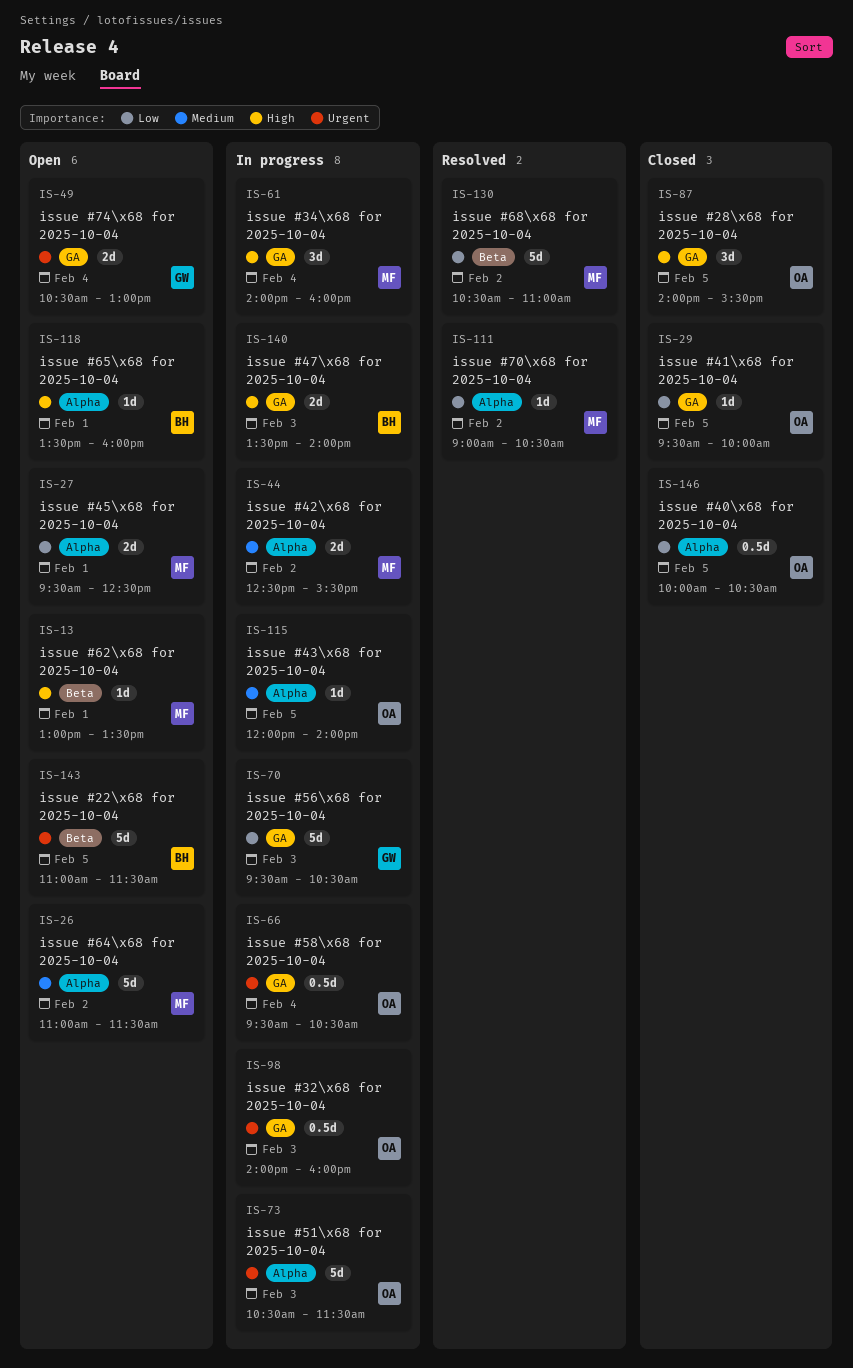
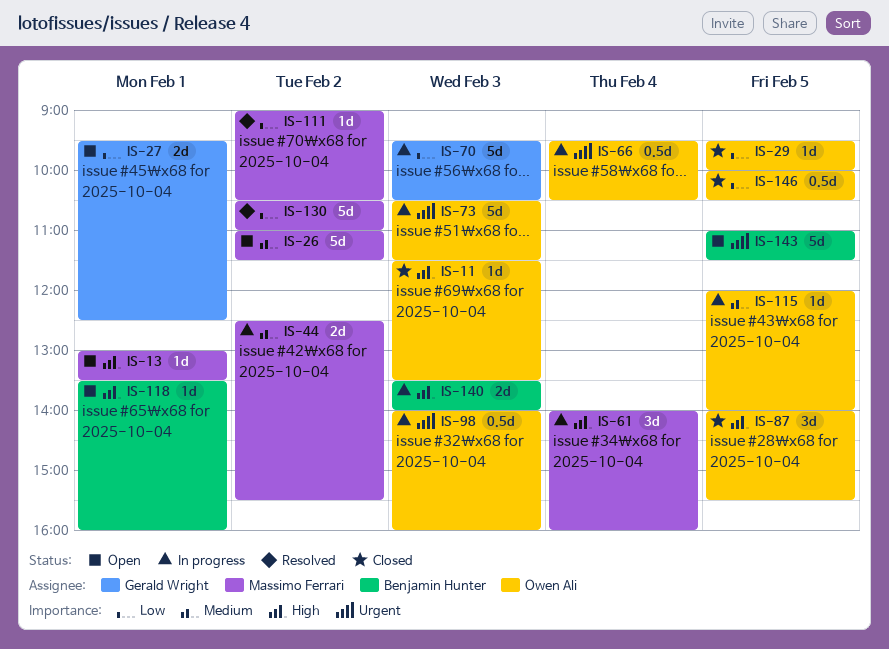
IS-11: none -> present
IS-27, owner: Massimo Ferrari -> Gerald Wright
IS-49: present -> none

